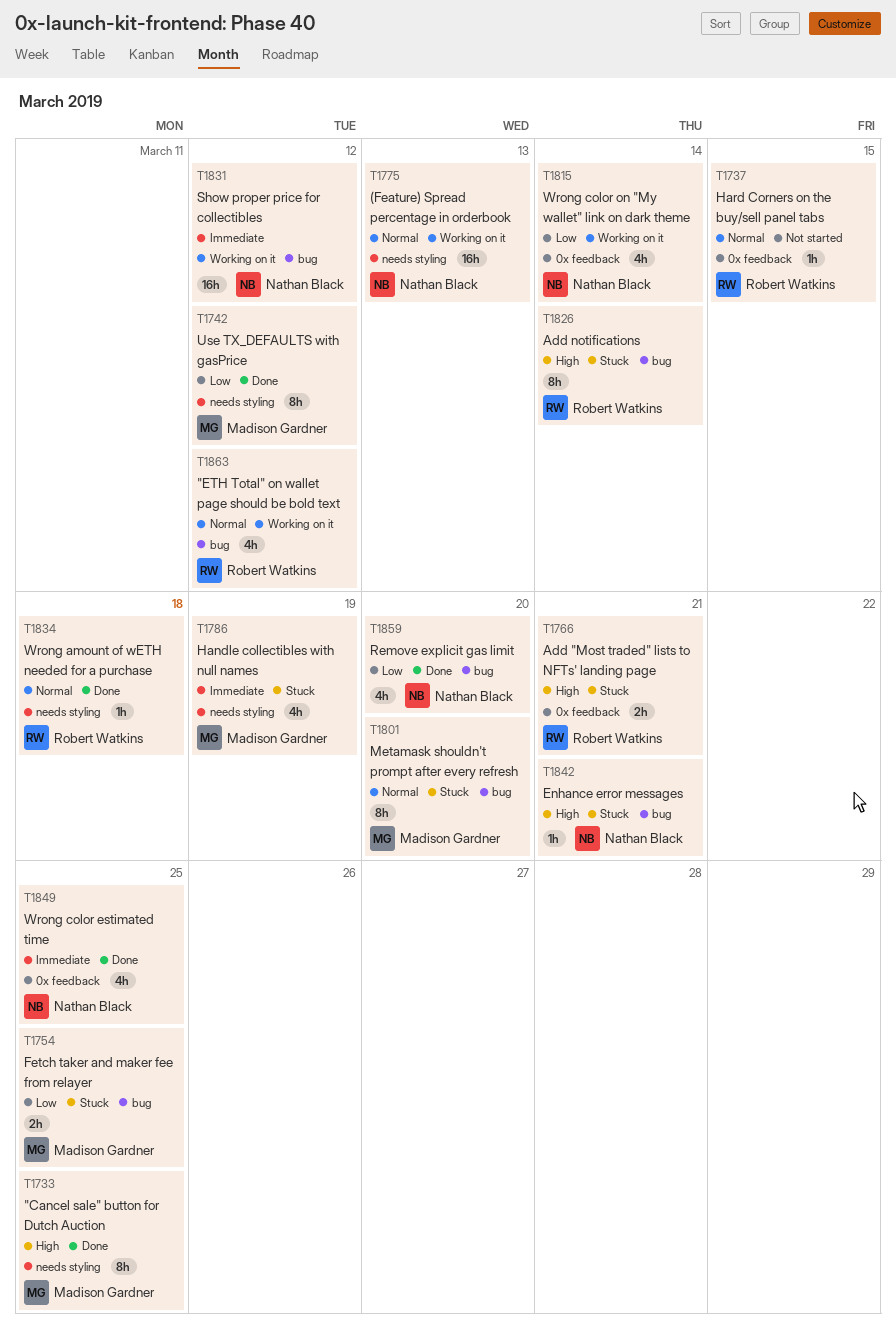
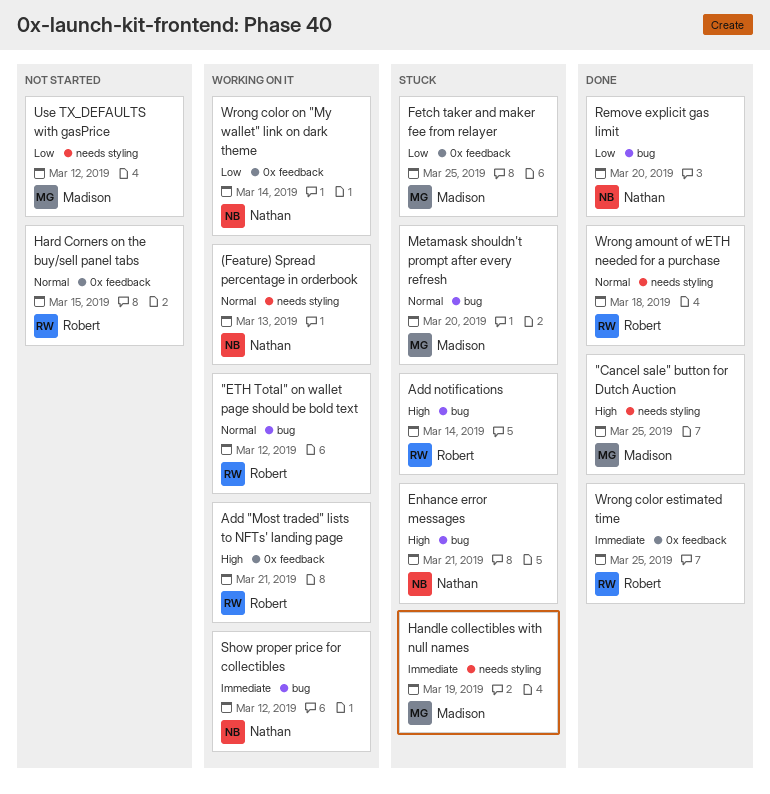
Add "Most traded" lists to NFTs' landing page, status: Stuck -> Working on it
Fetch taker and maker fee from relayer, label: bug -> 0x feedback
Use TX_DEFAULTS with gasPrice, status: Done -> Not started
Wrong color estimated time, owner: Nathan Black -> Robert Watkins

